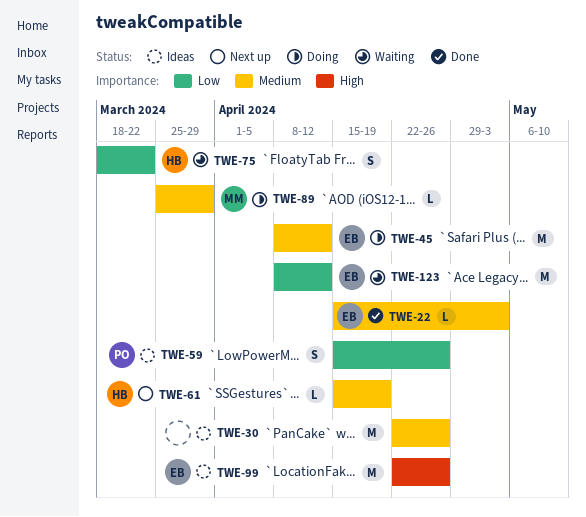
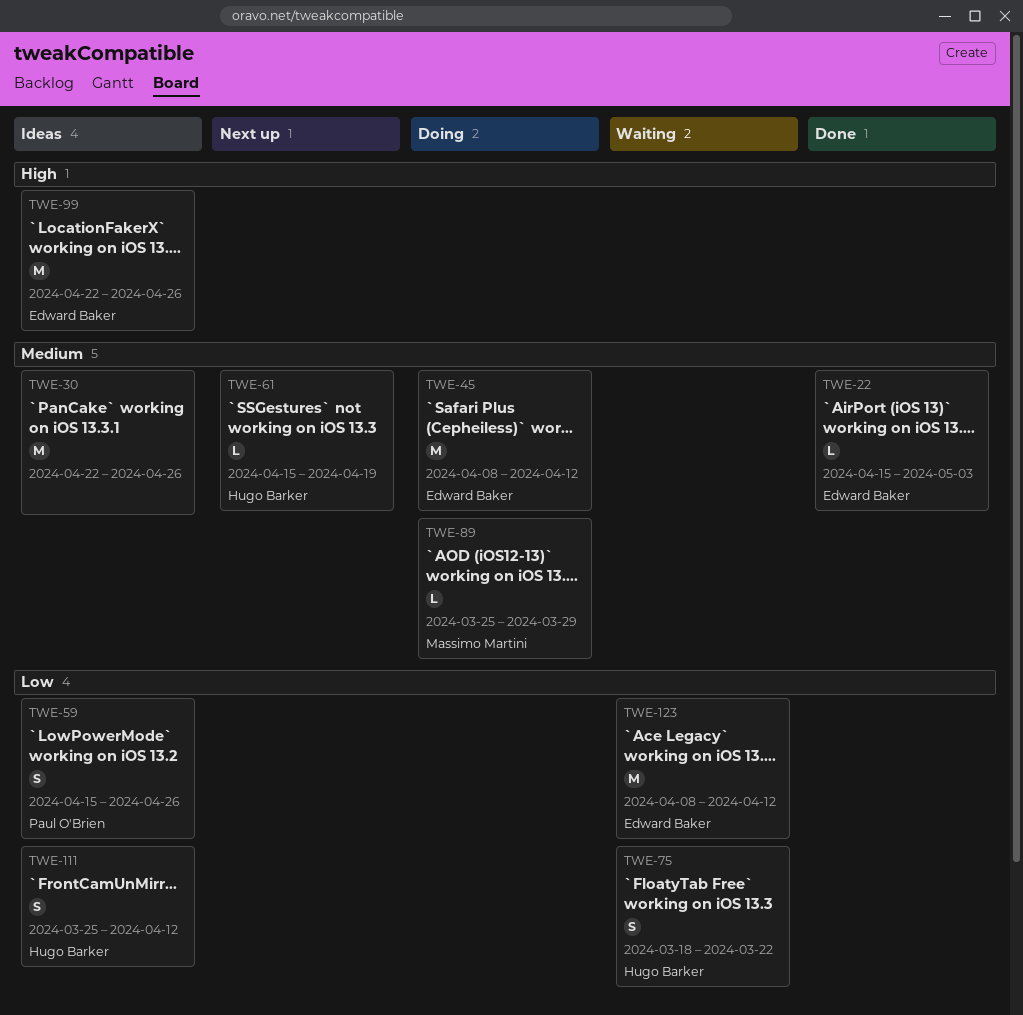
TWE-111: none -> present

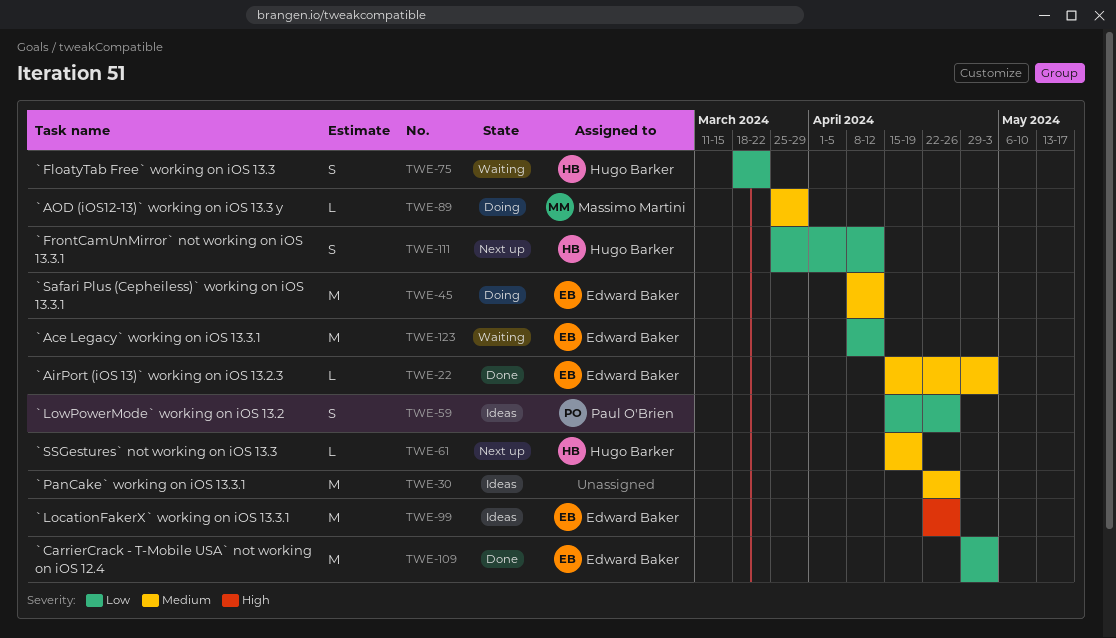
TWE-109: none -> present
TWE-111, status: Ideas -> Next up

